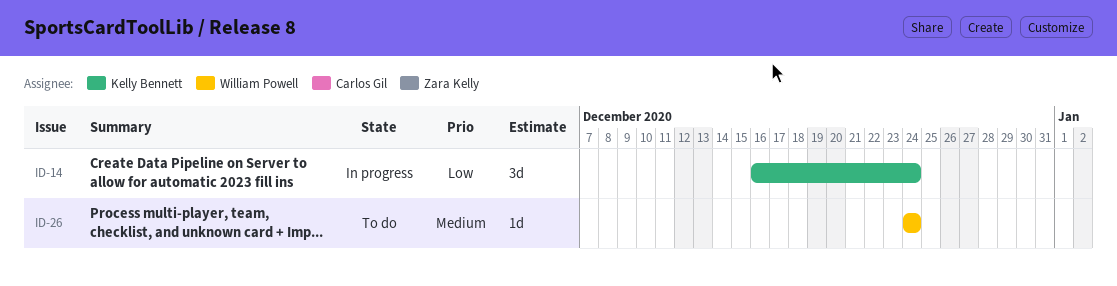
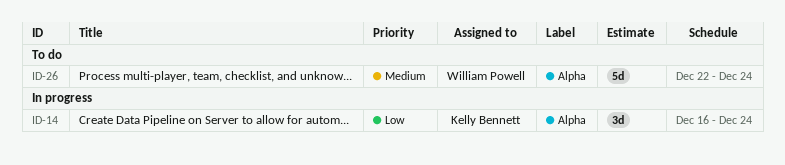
ID-26, estimate: 1d -> 5d
ID-26, start: Dec 24 -> Dec 22

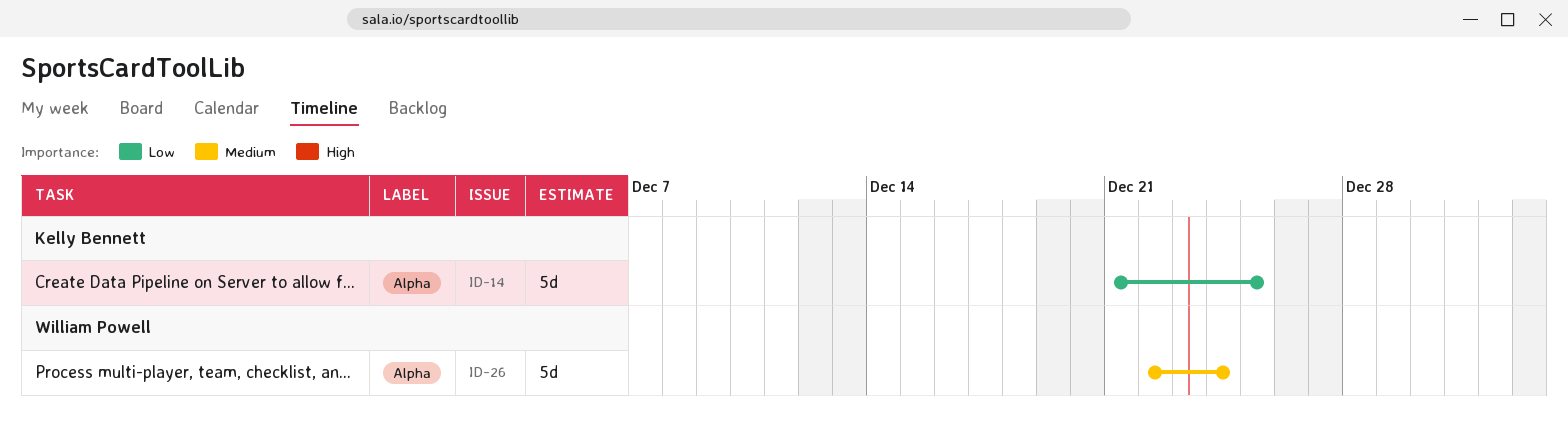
ID-14, estimate: 3d -> 5d
ID-14, start: Dec 16 -> Dec 21
ID-14, due: Dec 24 -> Dec 25

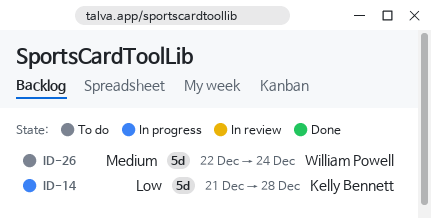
ID-14, due: Dec 25 -> Dec 28

